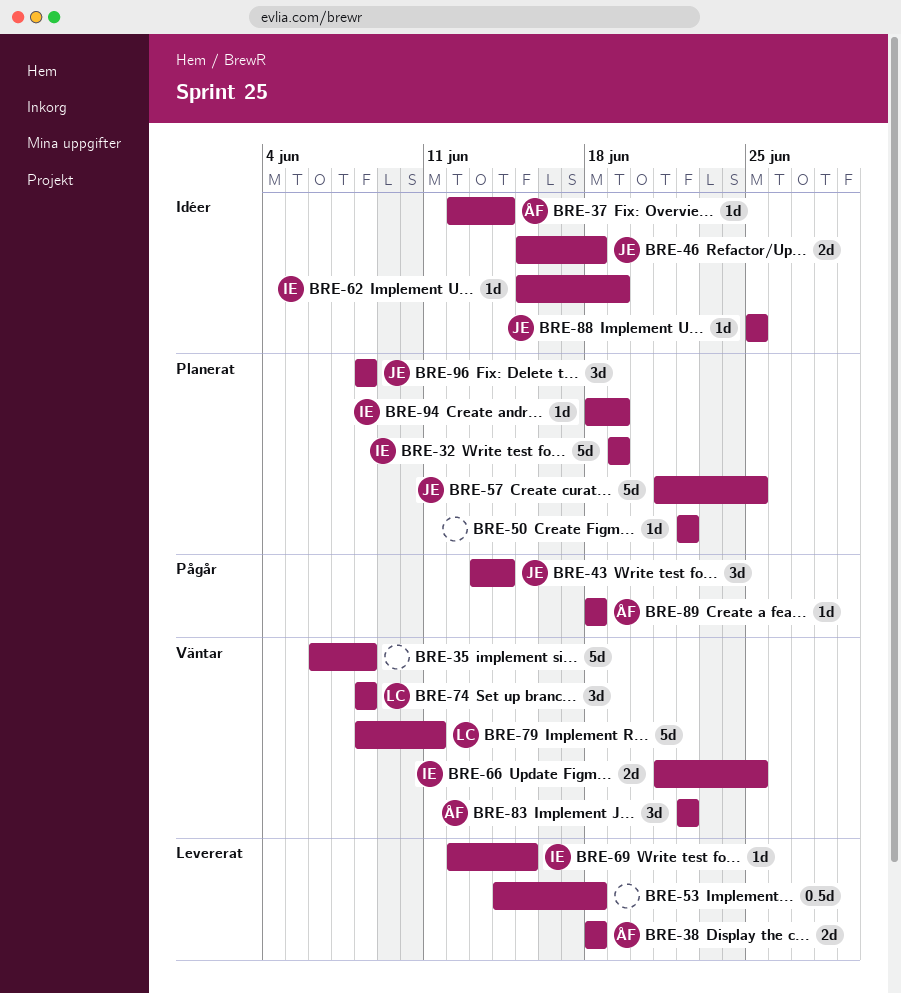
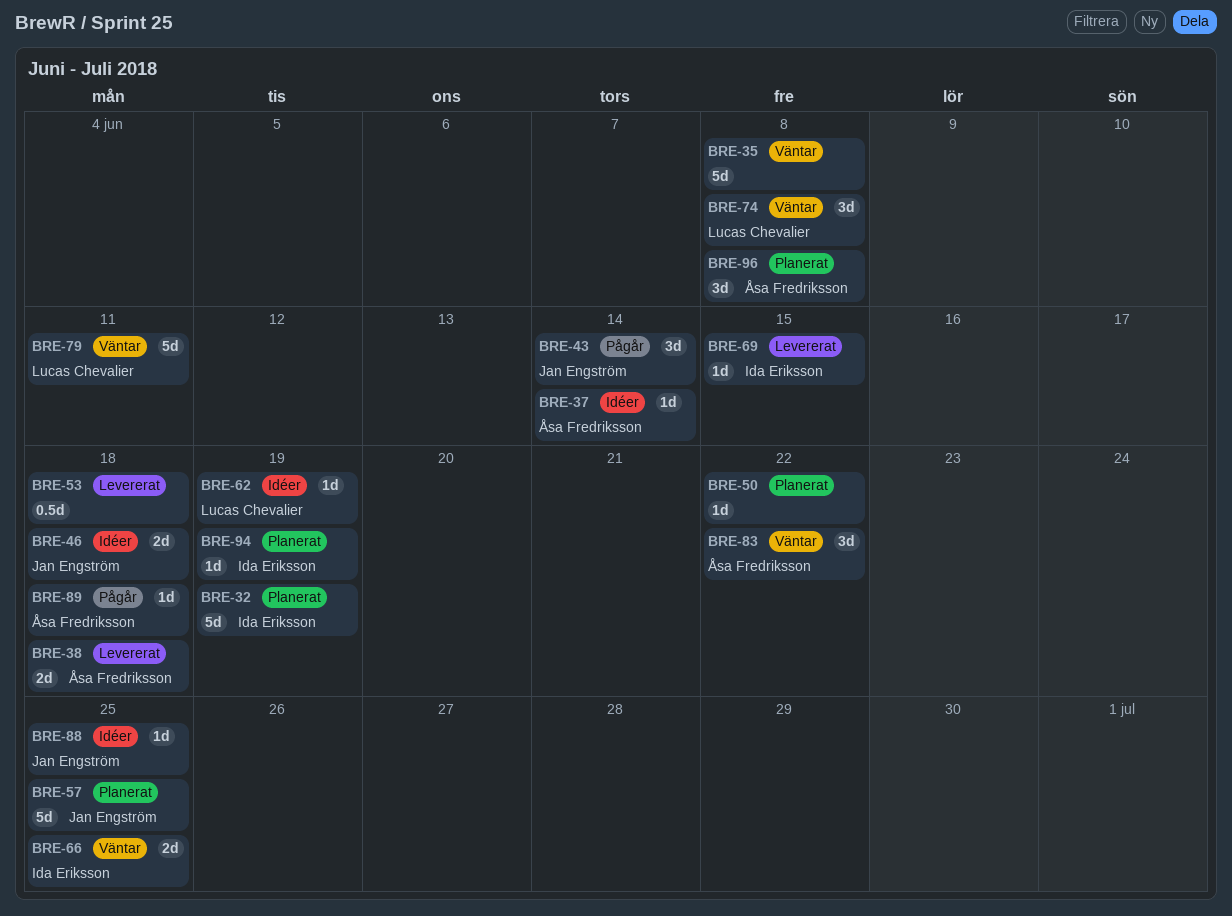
BRE-62, owner: Ida Eriksson -> Lucas Chevalier
BRE-96, owner: Jan Engström -> Åsa Fredriksson

